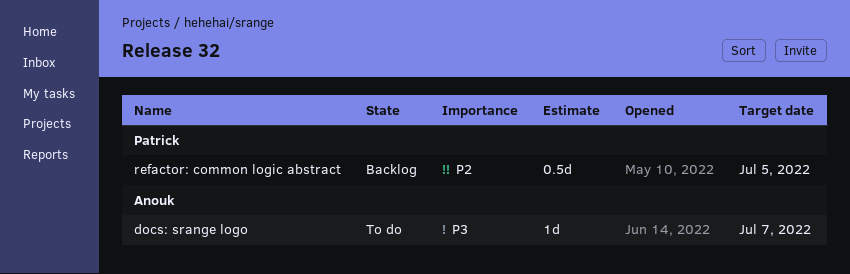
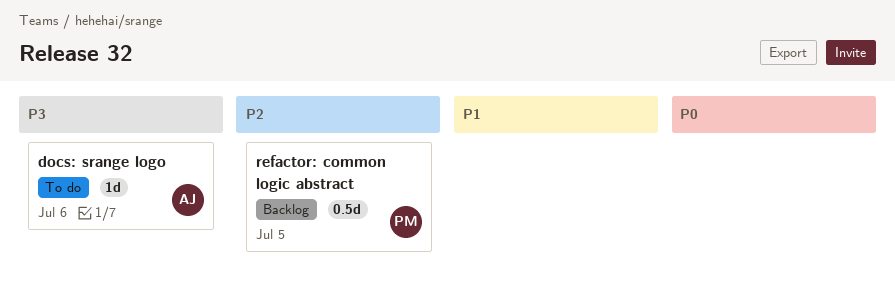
docs: srange logo, due: Jul 7 -> Jul 6

